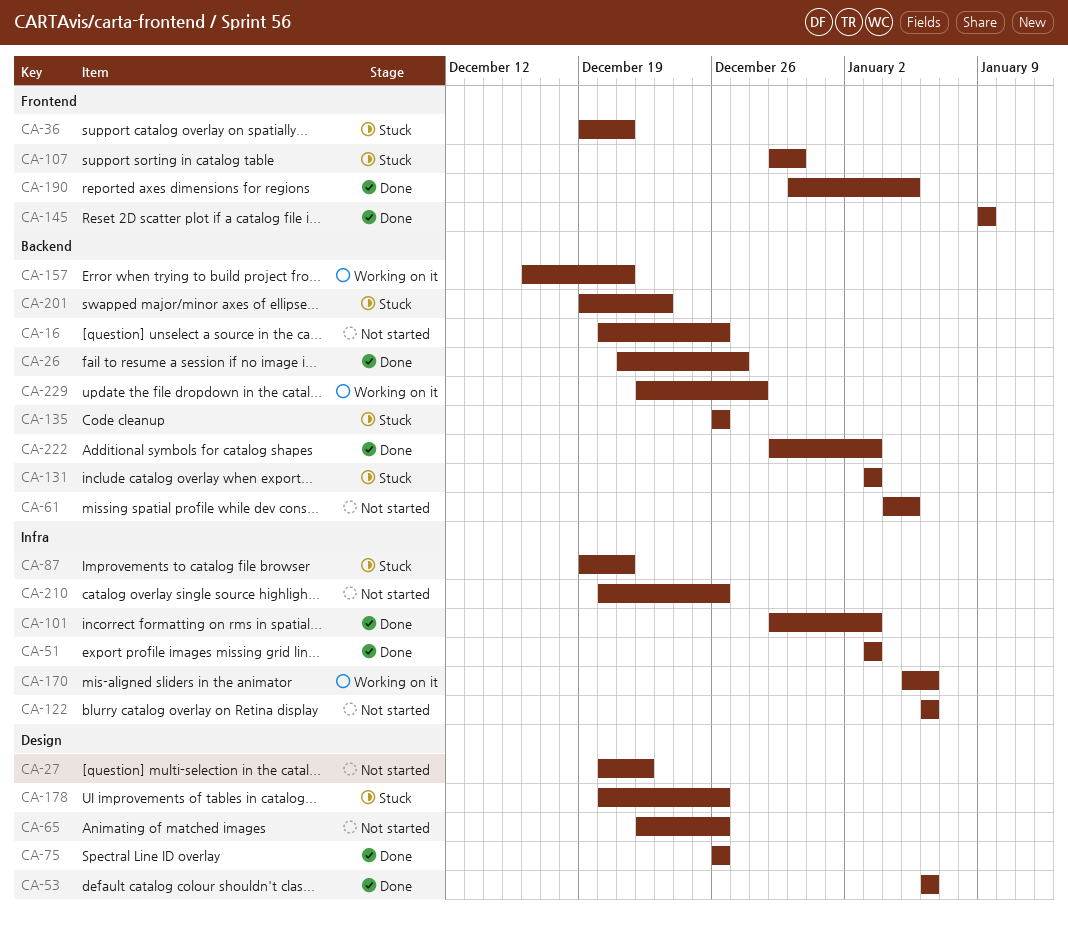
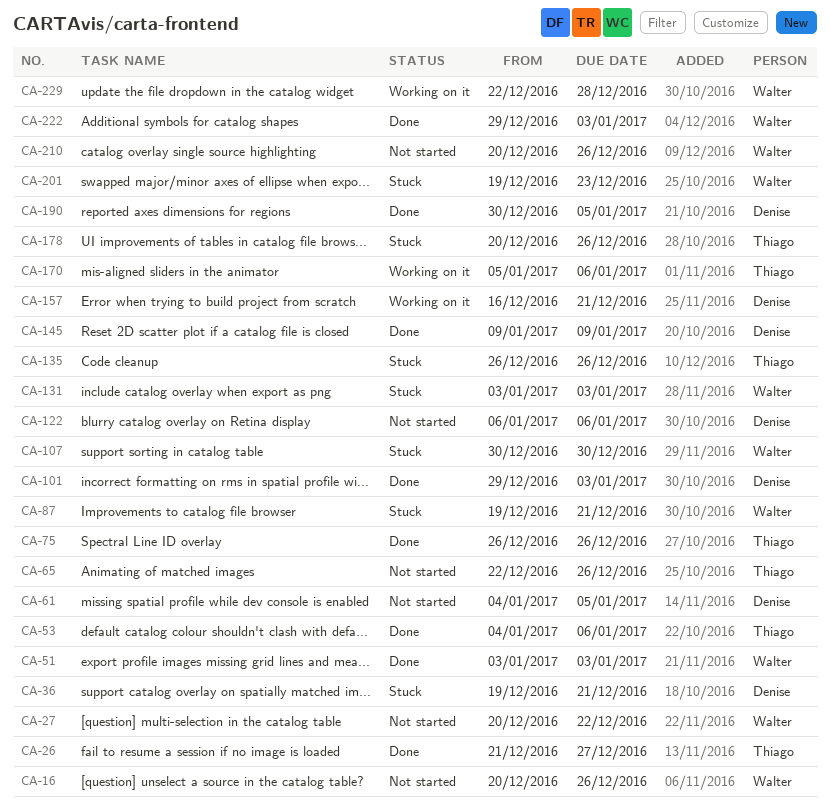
CA-53, start: Jan 6 -> Jan 4
CA-107, start: Dec 29 -> Dec 30

